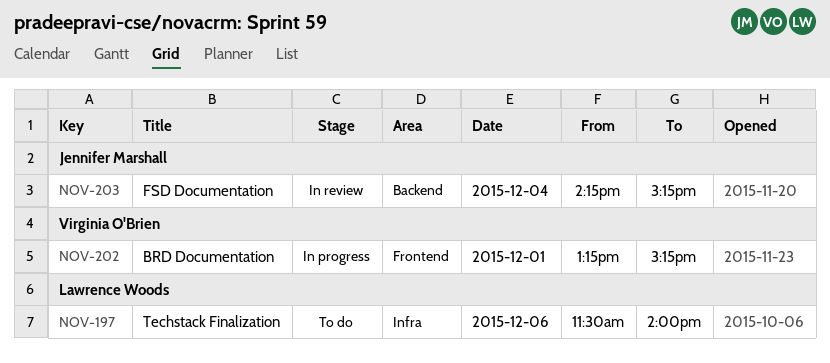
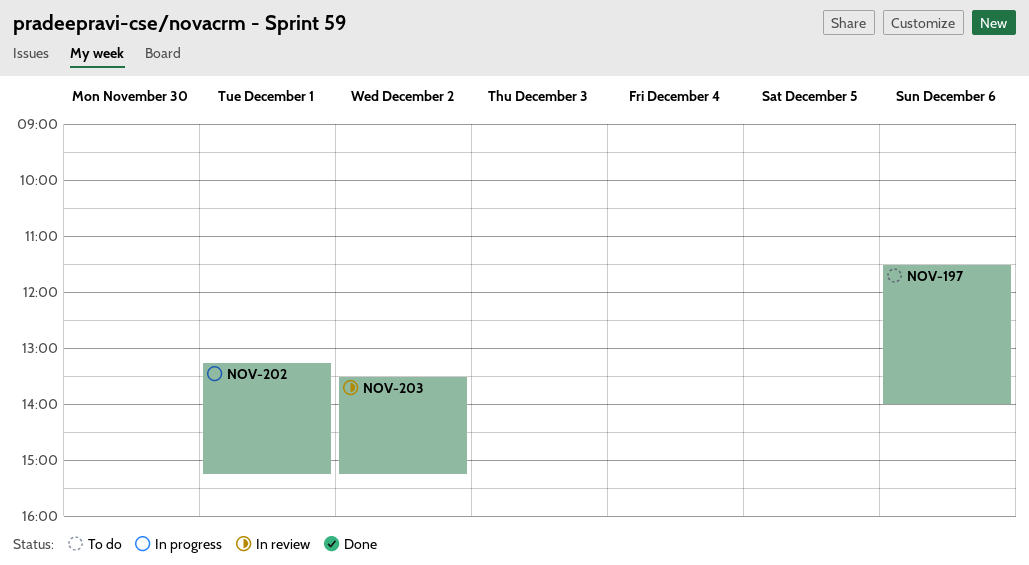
NOV-203, day: Dec 4 -> Dec 2
NOV-203, begins: 14:15 -> 13:30

